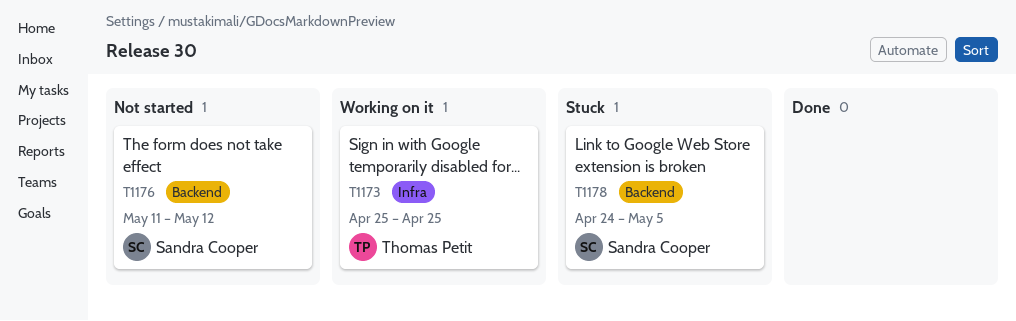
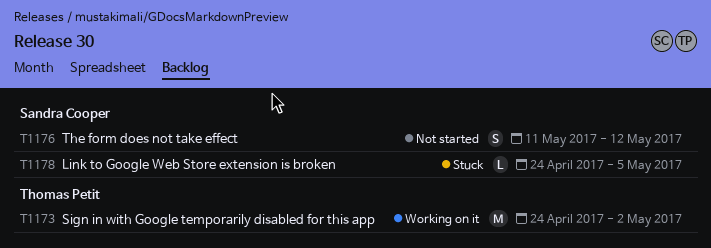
T1173, start: Apr 25 -> Apr 24
T1173, due: Apr 25 -> May 2

